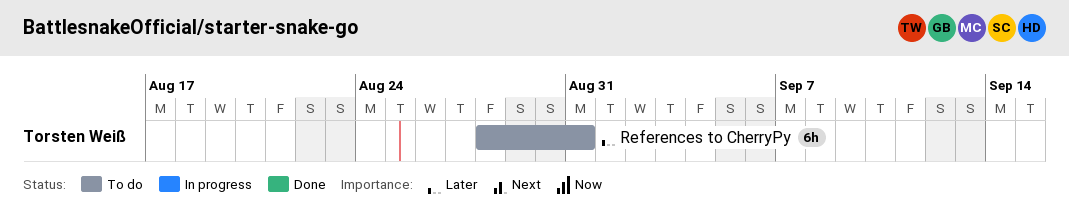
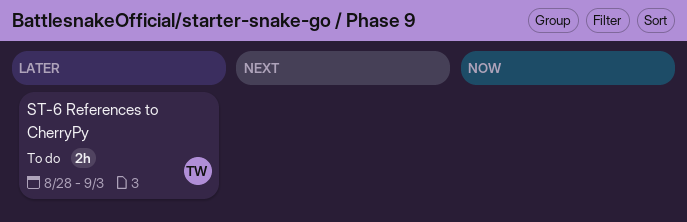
References to CherryPy, estimate: 6h -> 2h
References to CherryPy, due: Aug 31 -> Sep 3

